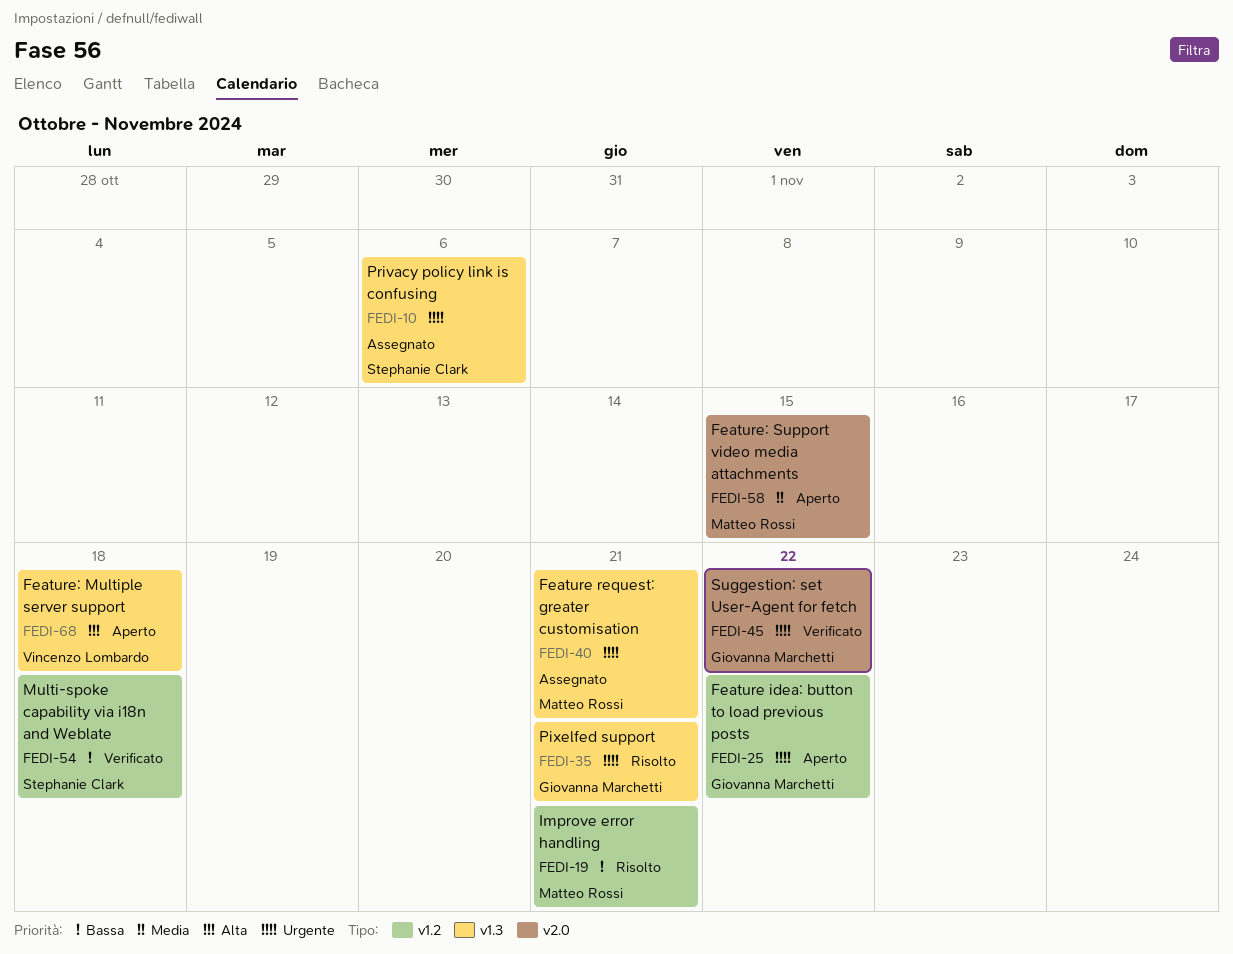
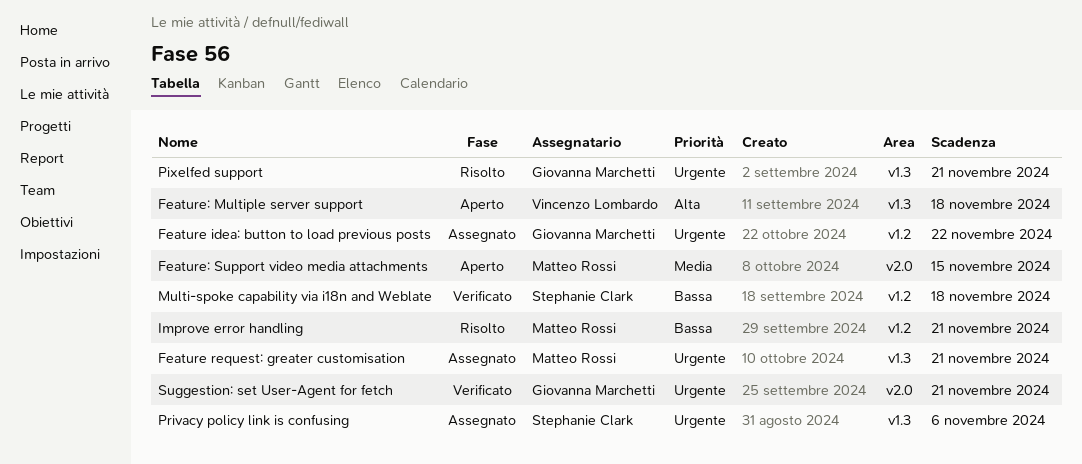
Feature idea: button to load previous posts, status: Aperto -> Assegnato
Suggestion: set User-Agent for fetch, due: Nov 22 -> Nov 21

